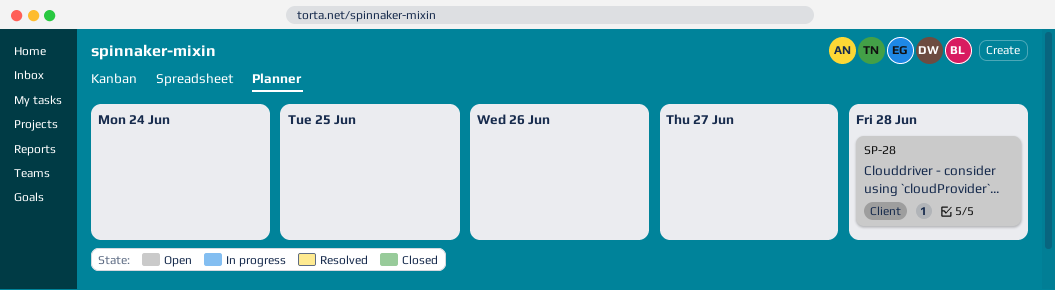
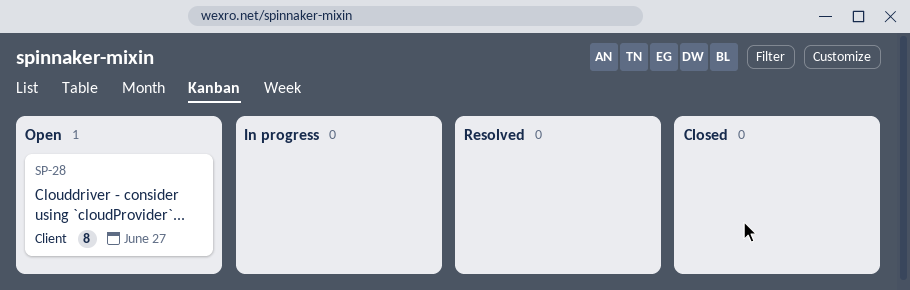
SP-28, estimate: 1 -> 8
SP-28, due: Jun 28 -> Jun 27

